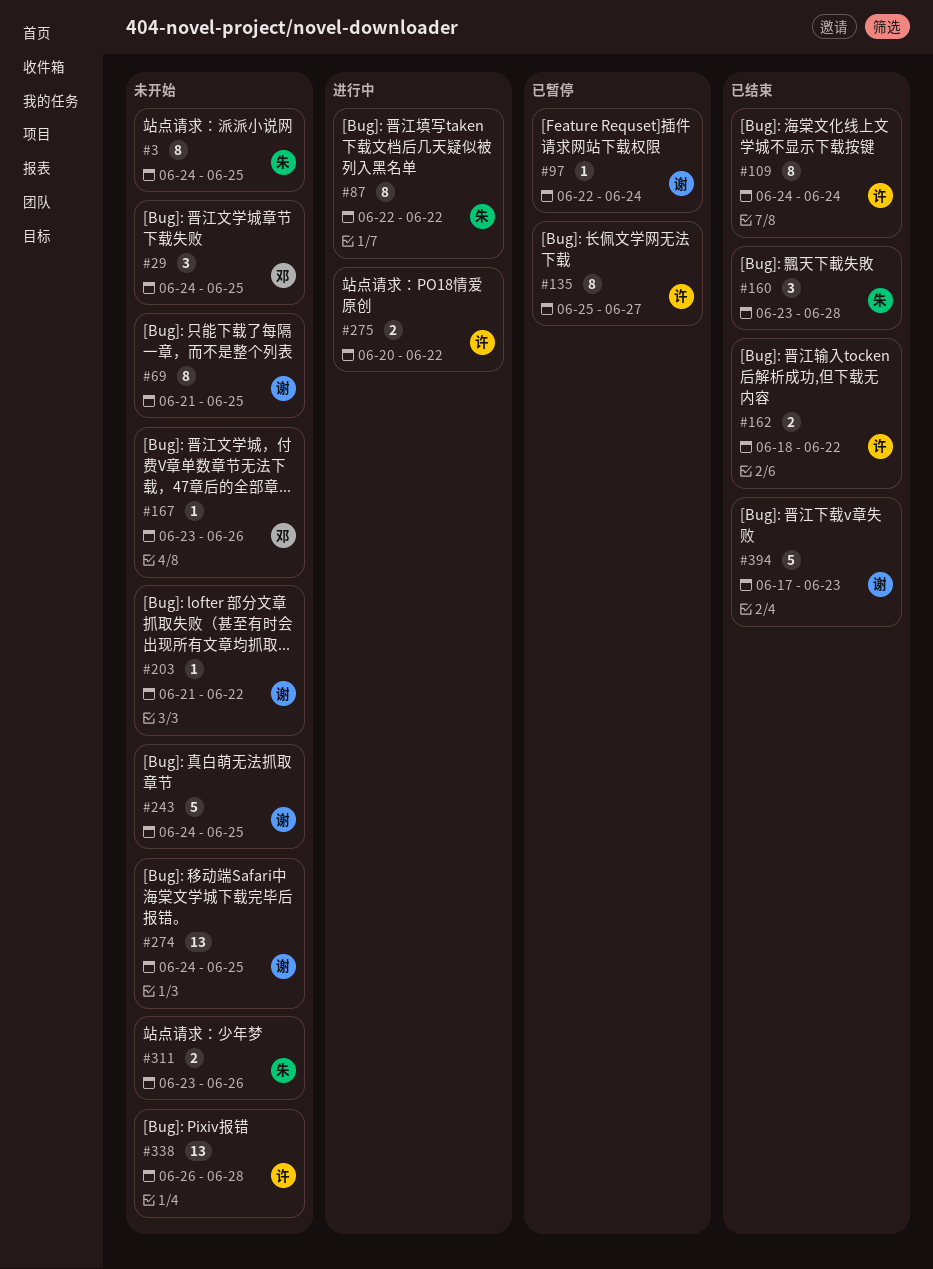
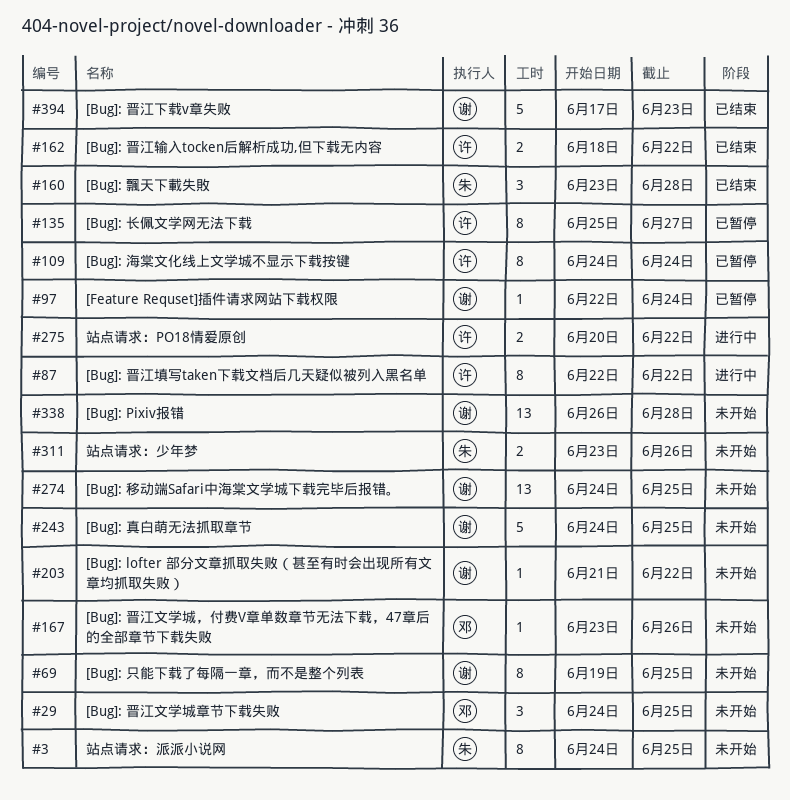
#69, start: Jun 21 -> Jun 19
#87, owner: 朱 -> 许
#109, status: 已结束 -> 已暂停
#338, owner: 许 -> 谢

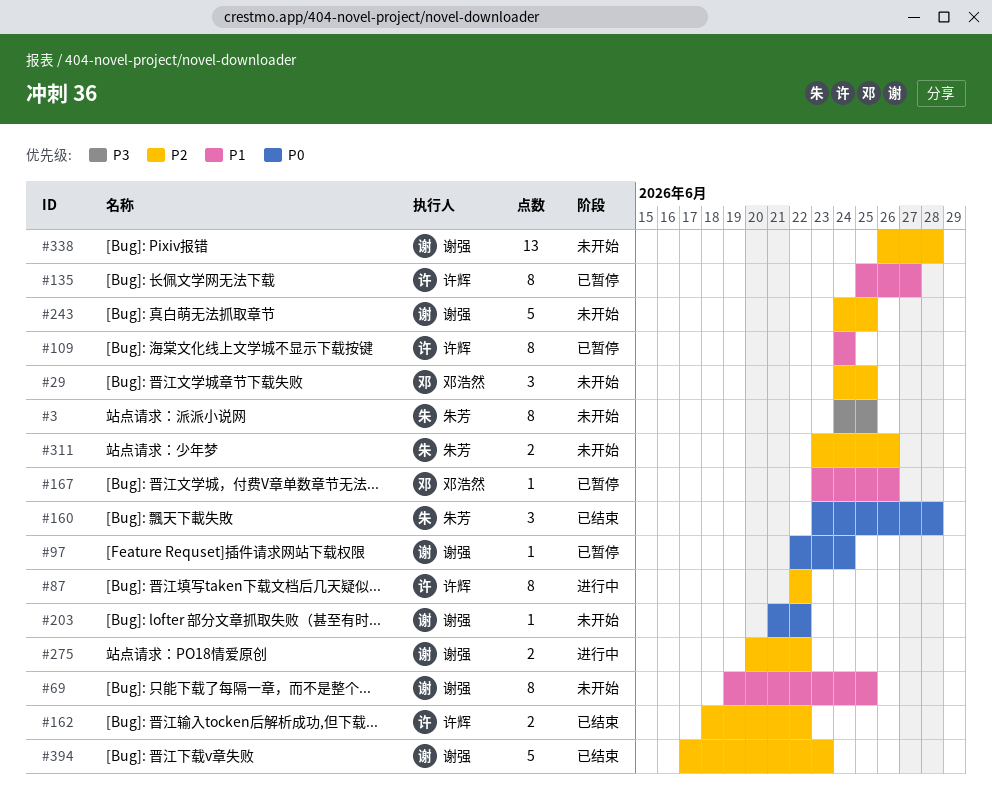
#167, status: 未开始 -> 已暂停
#274: present -> none
#275, owner: 许辉 -> 谢强

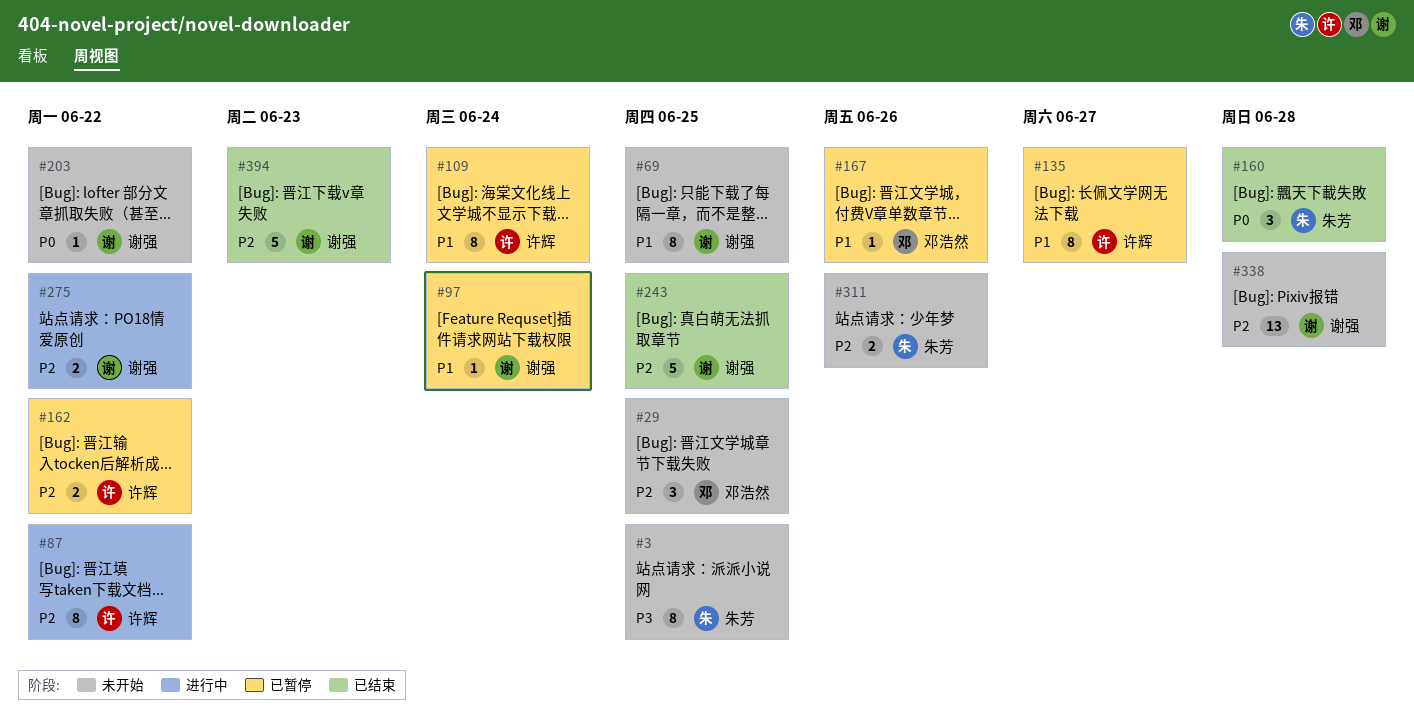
#97, priority: P0 -> P1
#162, status: 已结束 -> 已暂停
#243, status: 未开始 -> 已结束

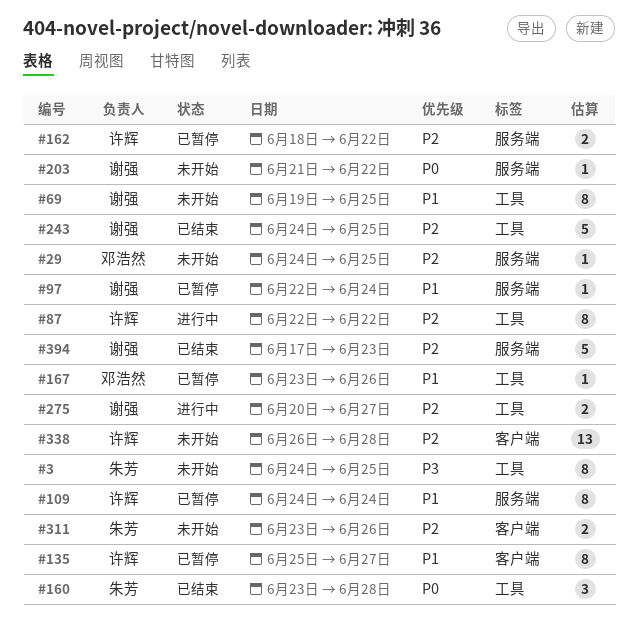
#29, estimate: 3 -> 1
#275, due: Jun 22 -> Jun 27
#338, owner: 谢强 -> 许辉

